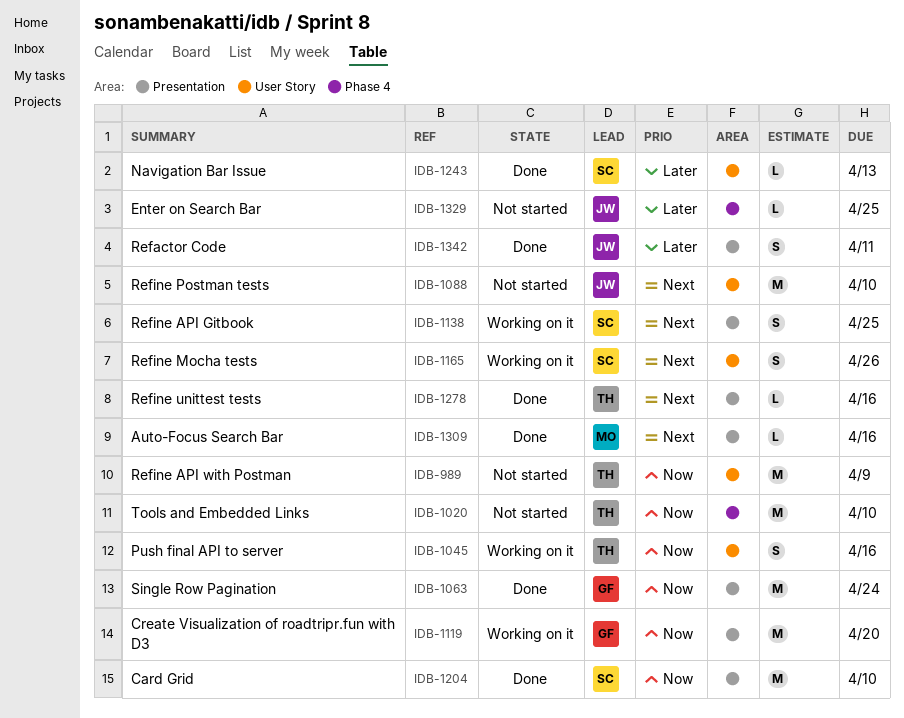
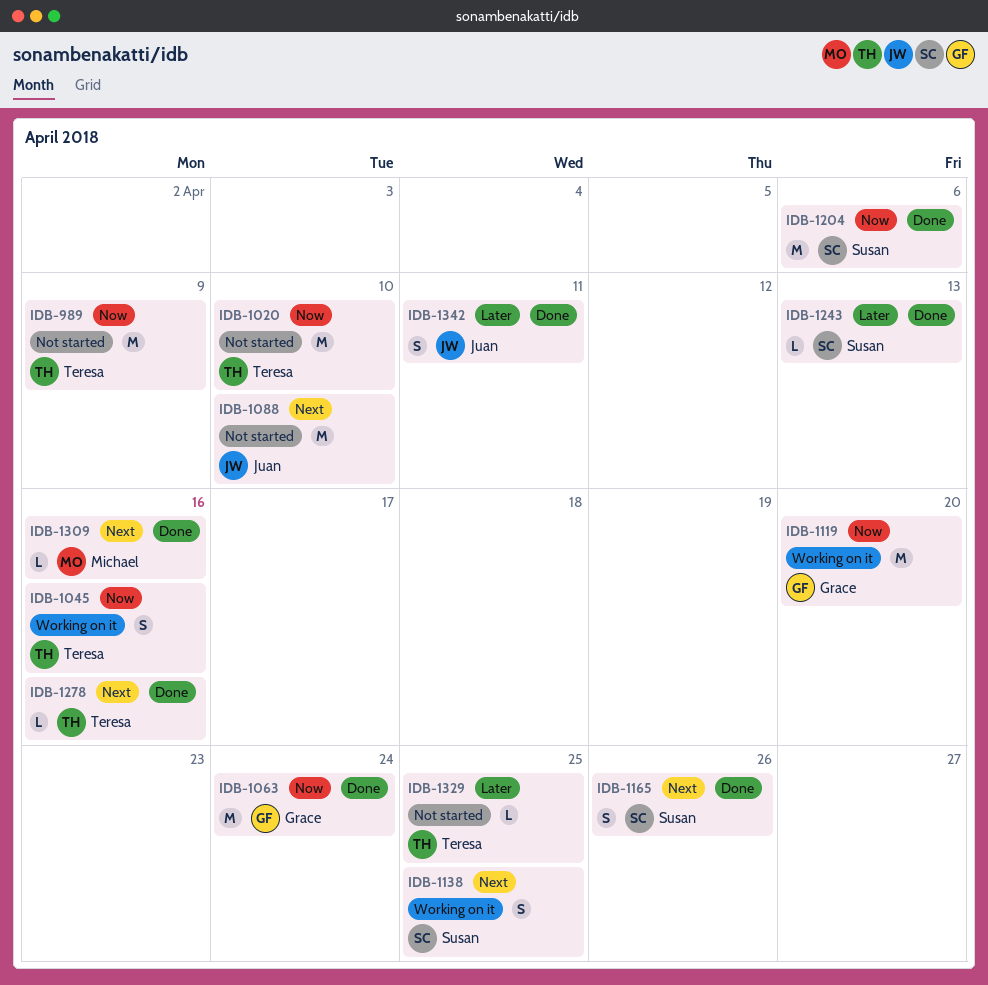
IDB-1165, status: Working on it -> Done
IDB-1204, due: Apr 10 -> Apr 6
IDB-1329, owner: Juan -> Teresa

